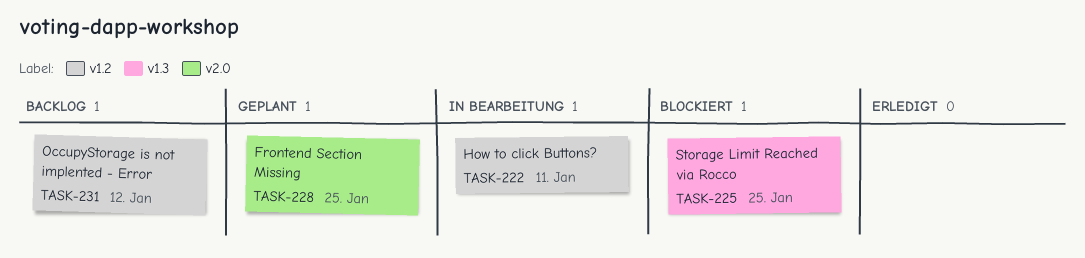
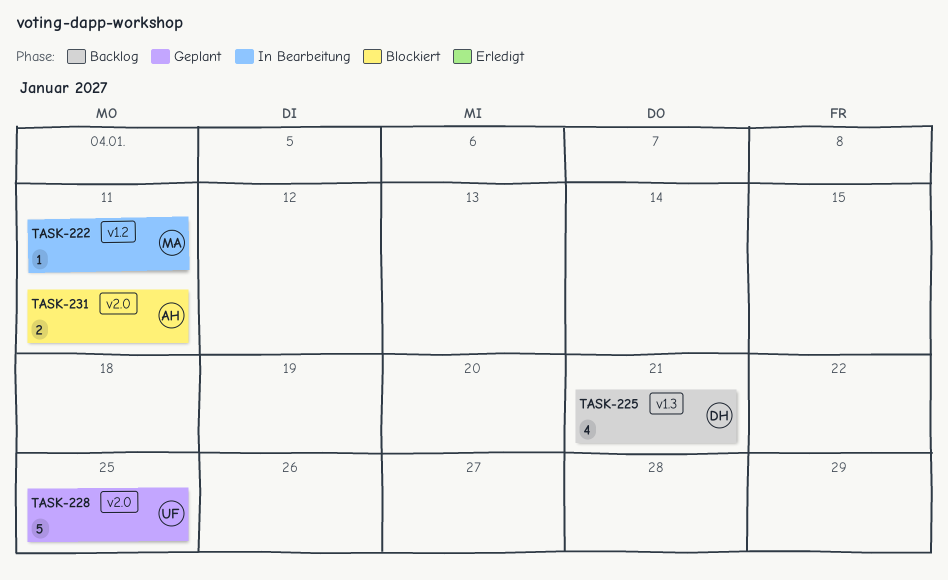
TASK-225, status: Blockiert -> Backlog
TASK-225, due: Jan 25 -> Jan 21
TASK-231, status: Backlog -> Blockiert
TASK-231, label: v1.2 -> v2.0
TASK-231, due: Jan 12 -> Jan 11

